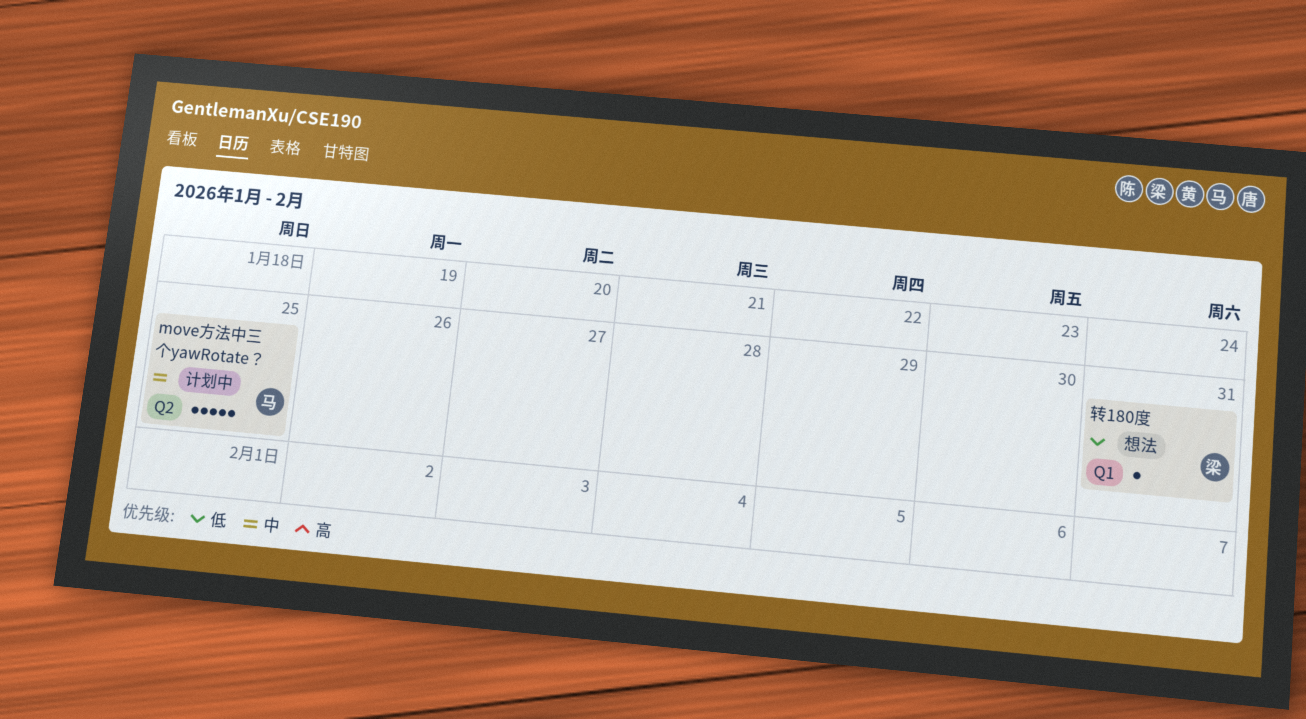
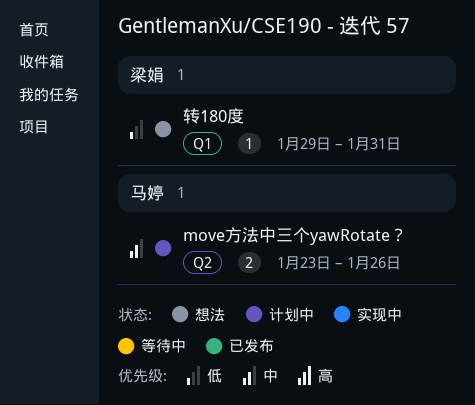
move方法中三个yawRotate？, estimate: 5 -> 2
move方法中三个yawRotate？, due: Jan 25 -> Jan 26

